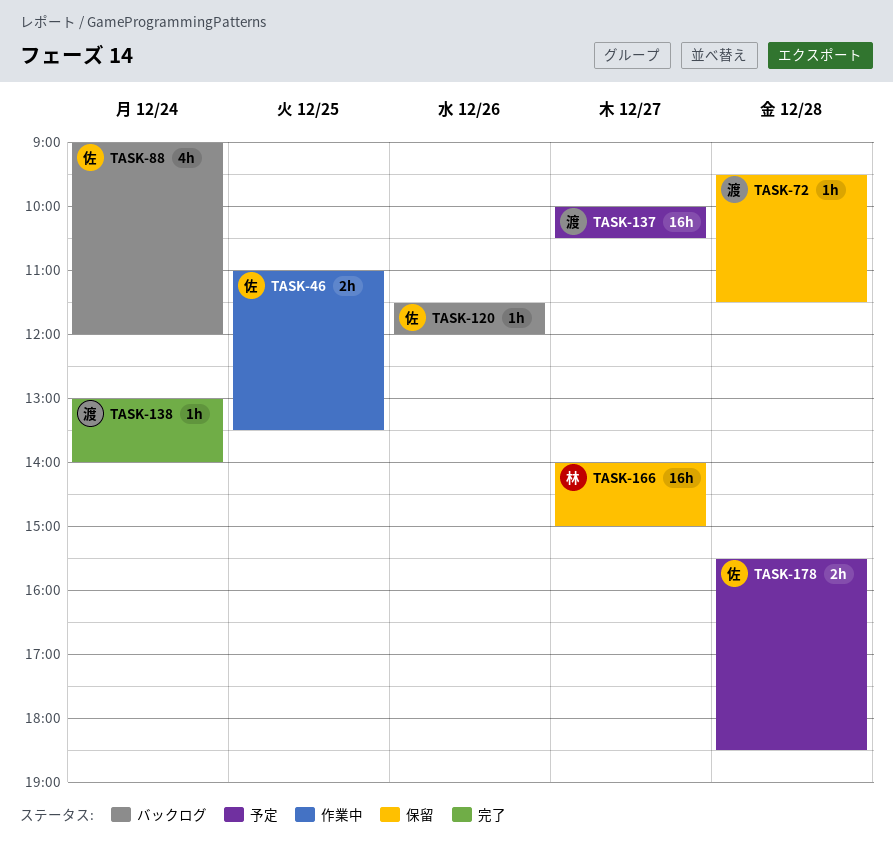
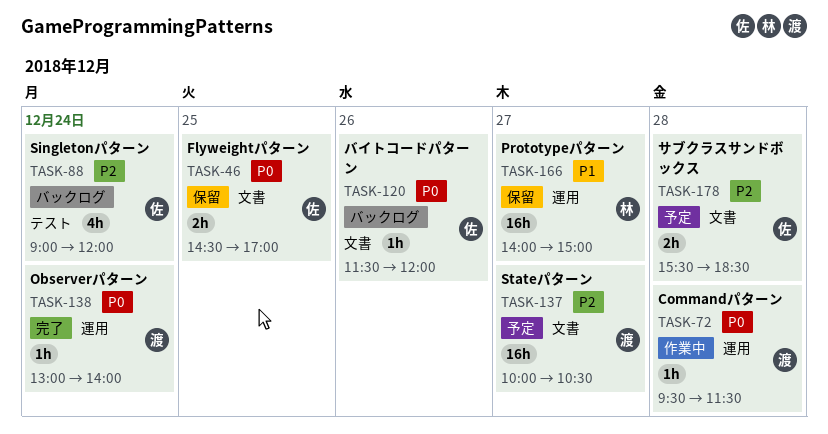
TASK-46, status: 作業中 -> 保留
TASK-46, begins: 11:00 -> 14:30
TASK-46, ends: 13:30 -> 17:00
TASK-72, status: 保留 -> 作業中

